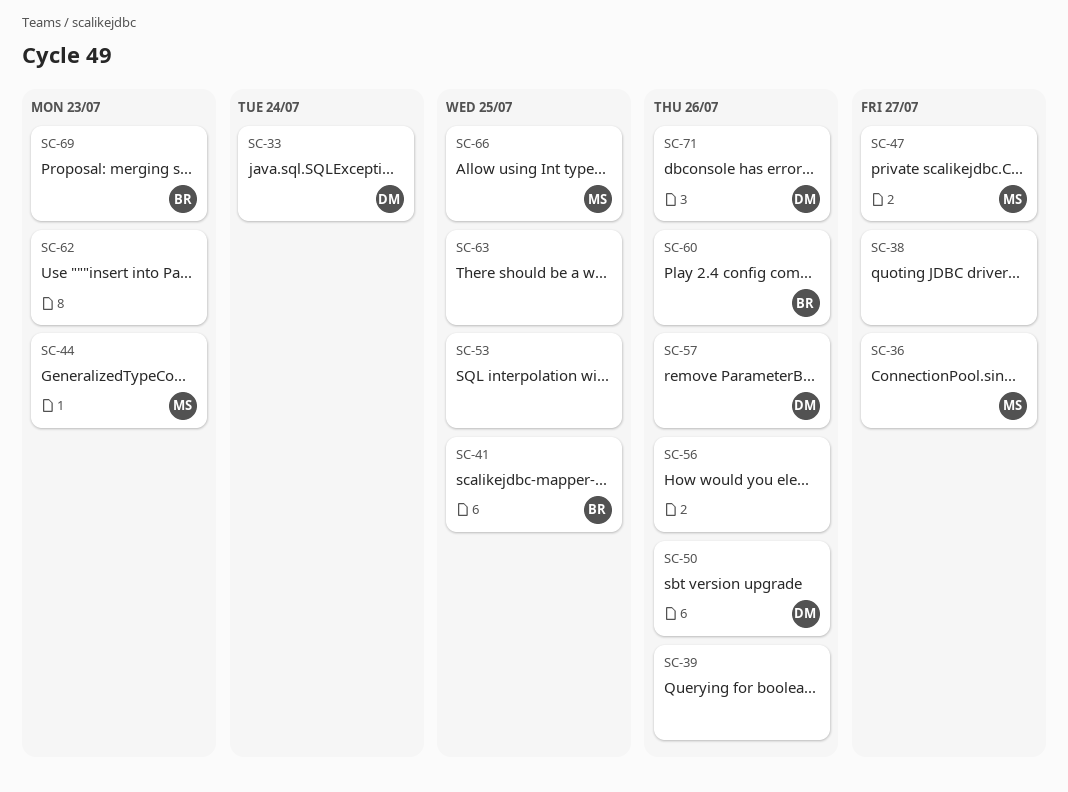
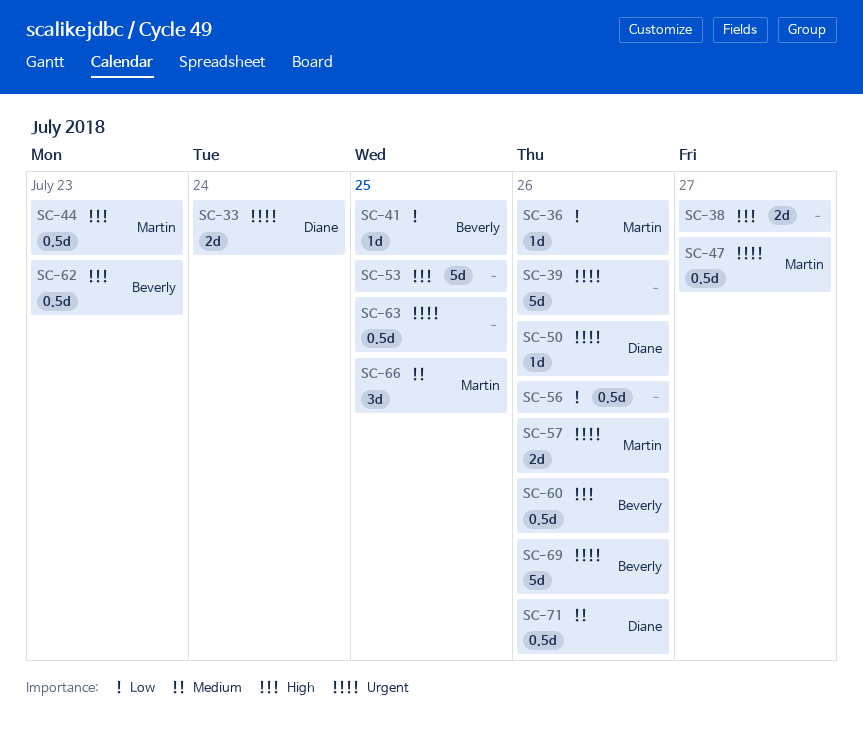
SC-36, due: Jul 27 -> Jul 26
SC-57, owner: Diane -> Martin
SC-62, owner: none -> Beverly
SC-69, due: Jul 23 -> Jul 26

